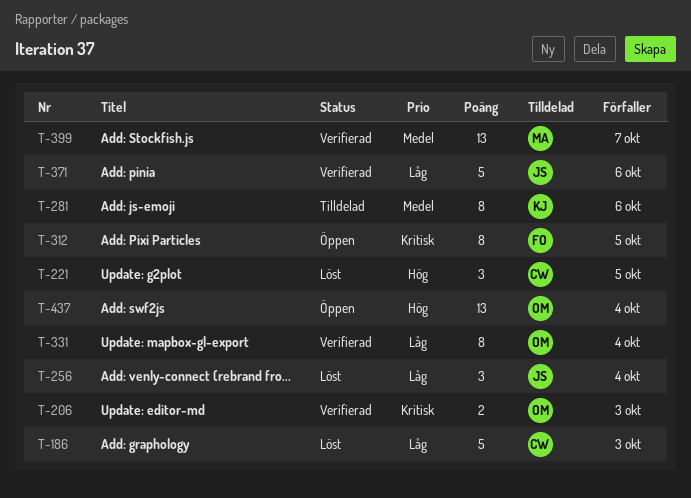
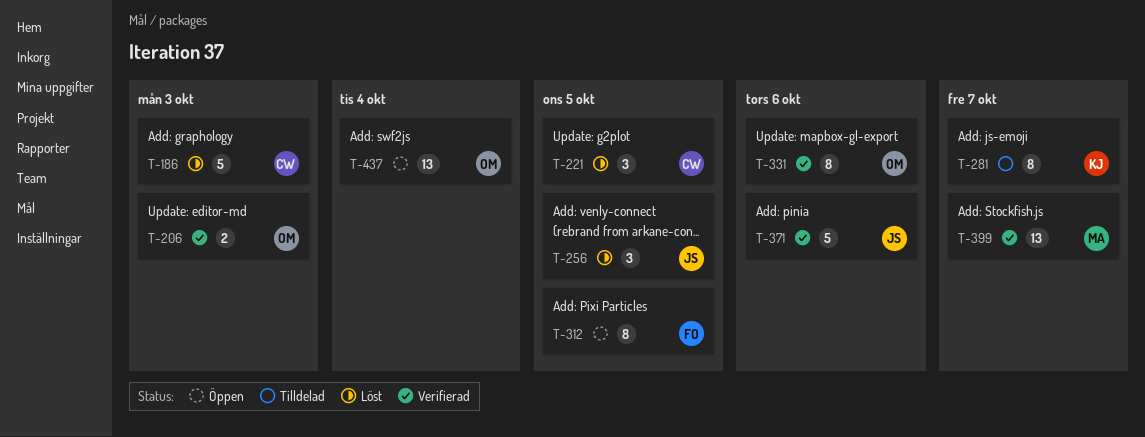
T-256, due: Oct 4 -> Oct 5
T-281, due: Oct 6 -> Oct 7
T-331, due: Oct 4 -> Oct 6

